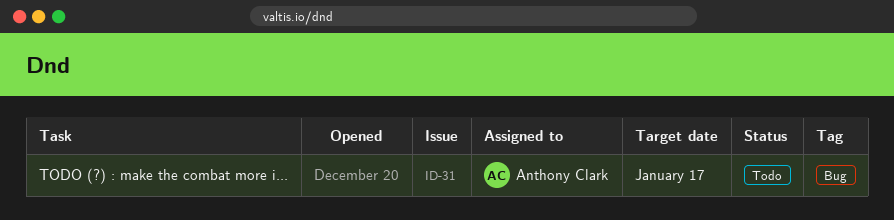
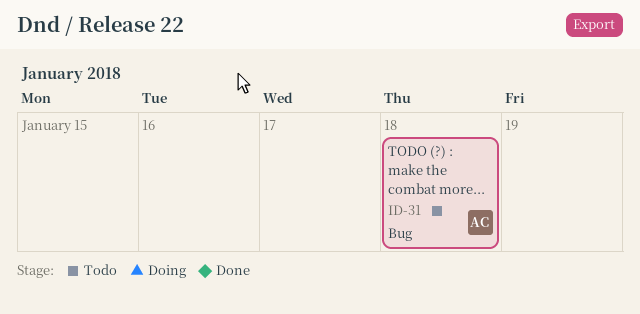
ID-31, due: Jan 17 -> Jan 18

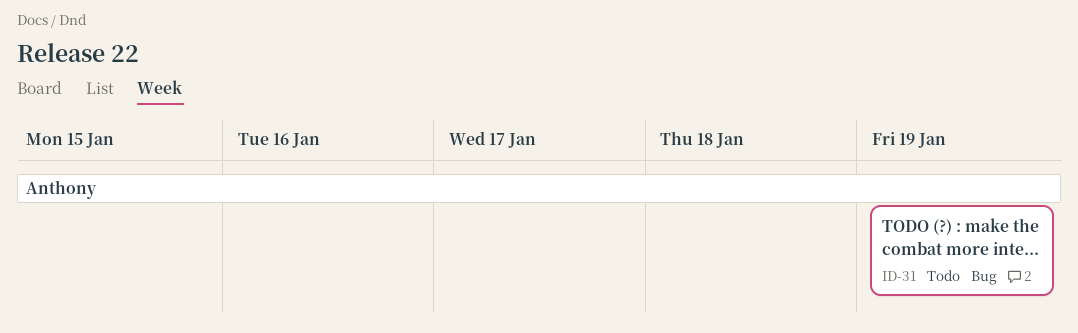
ID-31, due: Jan 18 -> Jan 19

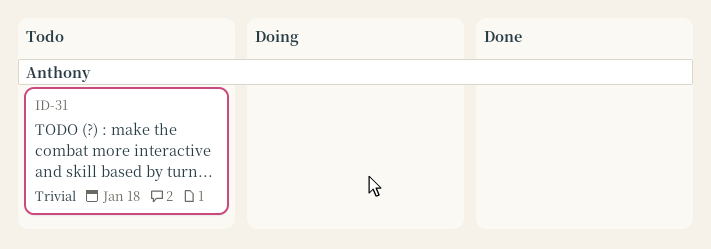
ID-31, due: Jan 19 -> Jan 18

